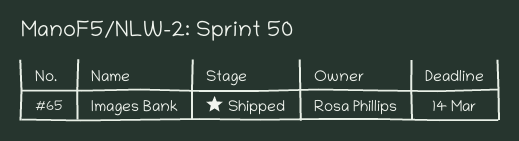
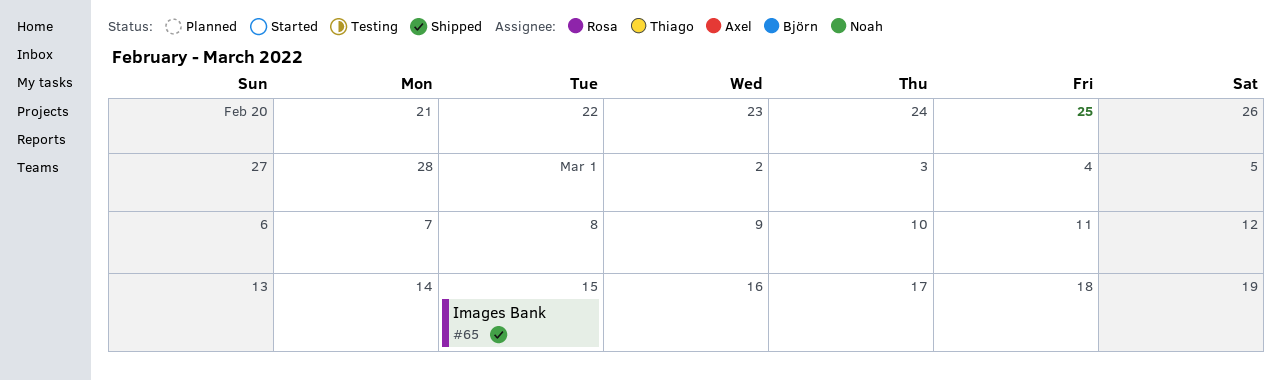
#65, due: Mar 14 -> Mar 15

